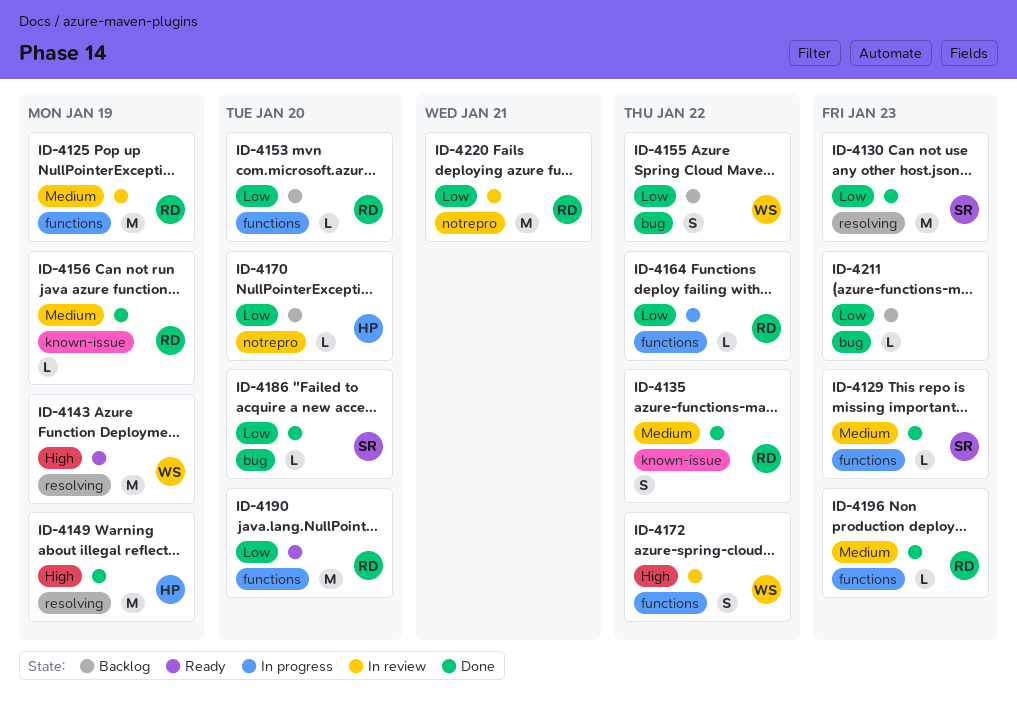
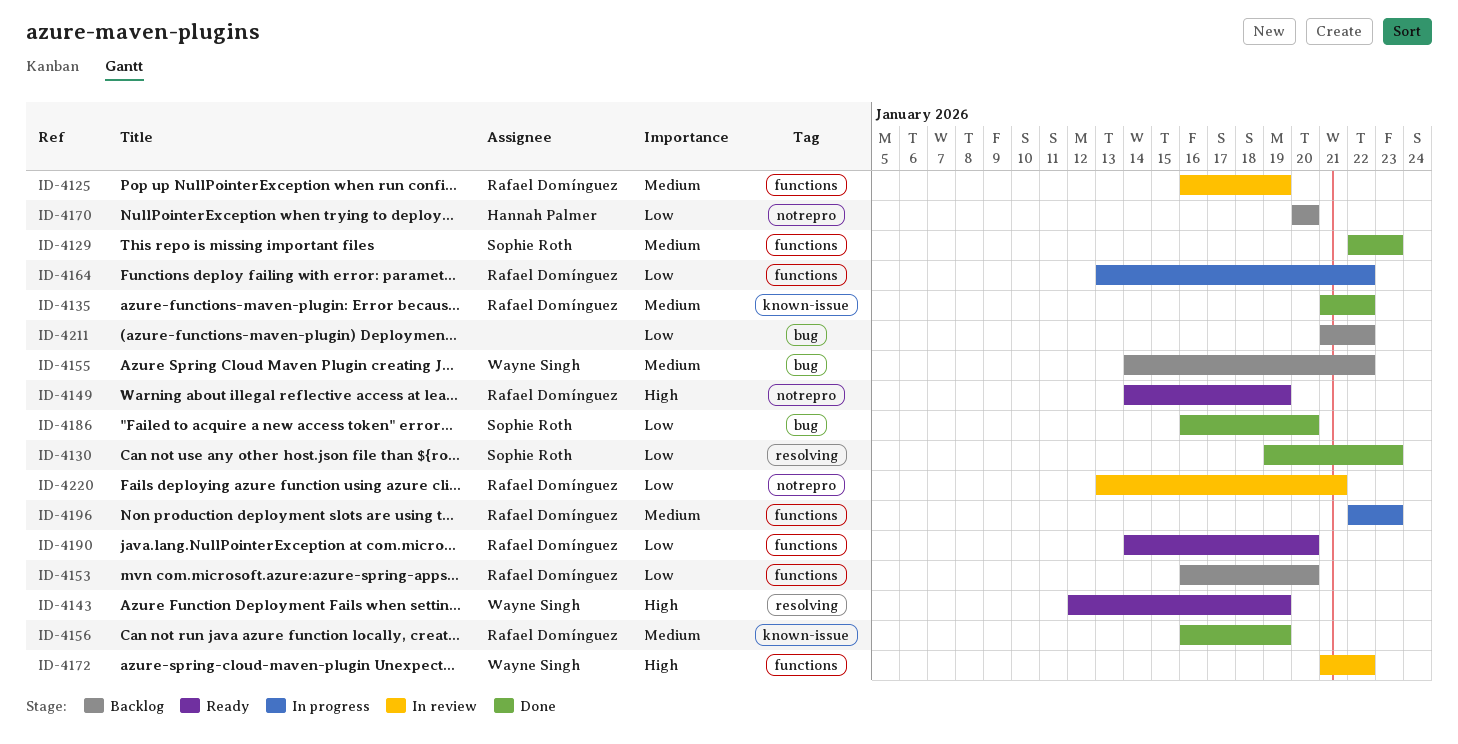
ID-4149, status: Done -> Ready
ID-4149, owner: Hannah Palmer -> Rafael Domínguez
ID-4149, label: resolving -> notrepro
ID-4155, priority: Low -> Medium
ID-4196, status: Done -> In progress
ID-4211, due: Jan 23 -> Jan 22

